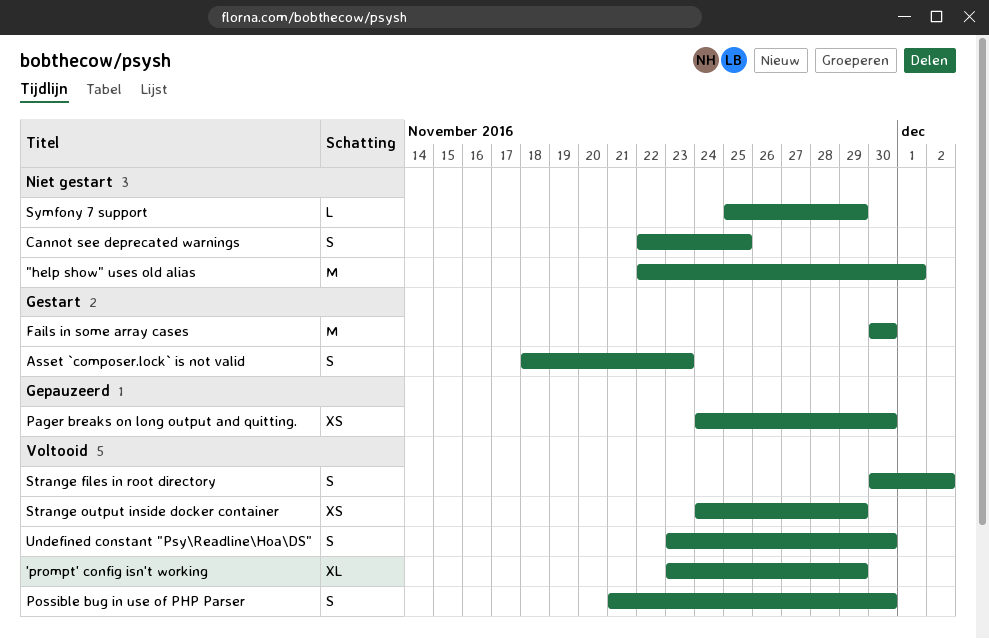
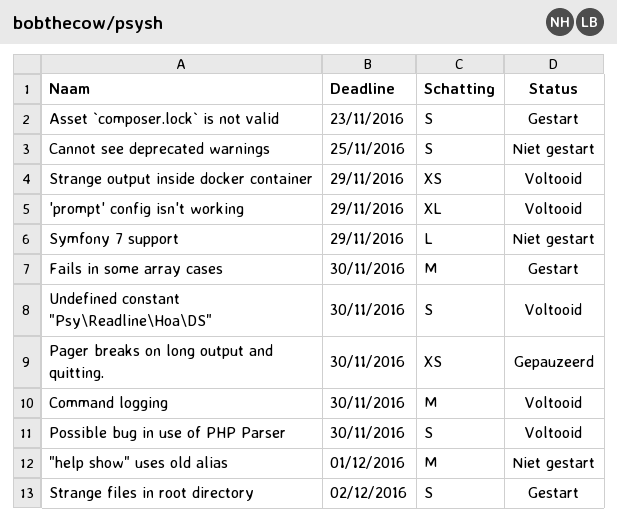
Command logging: none -> present
Strange files in root directory, status: Voltooid -> Gestart

